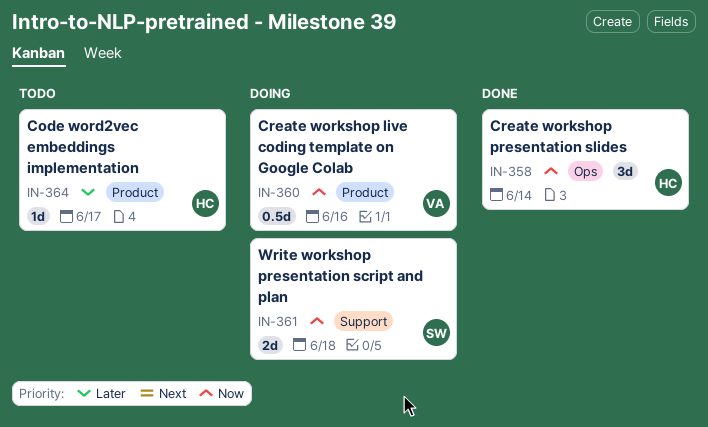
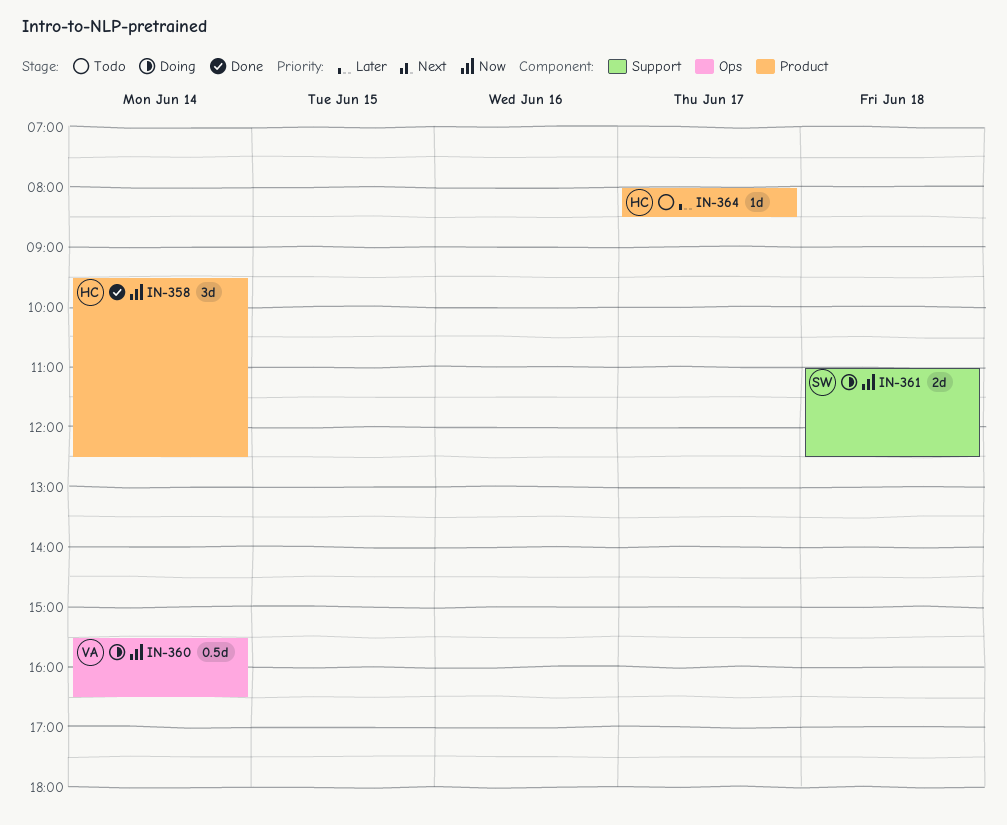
IN-358, label: Ops -> Product
IN-360, label: Product -> Ops
IN-360, day: Jun 16 -> Jun 14

